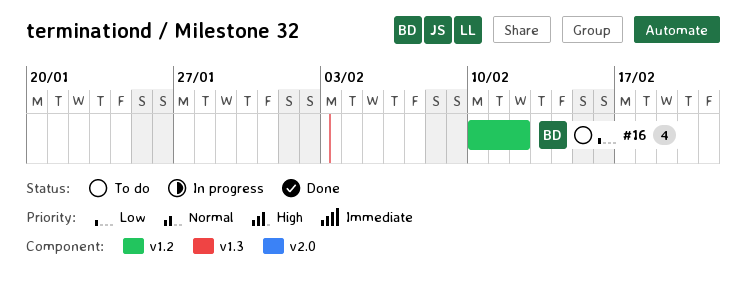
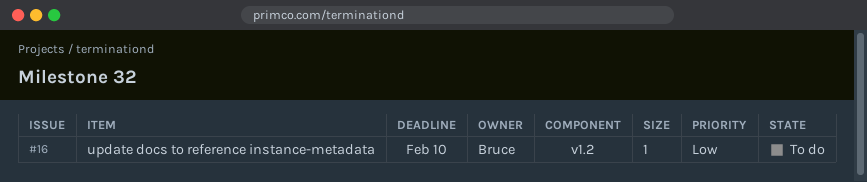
#16, estimate: 4 -> 1
#16, due: Feb 12 -> Feb 10

